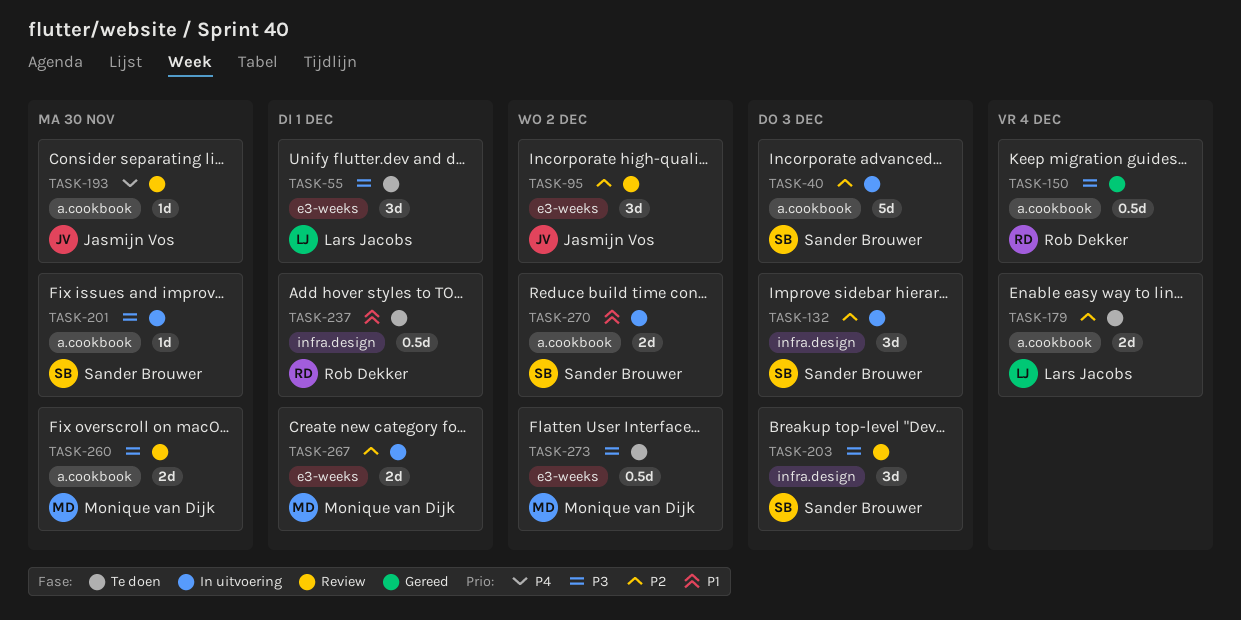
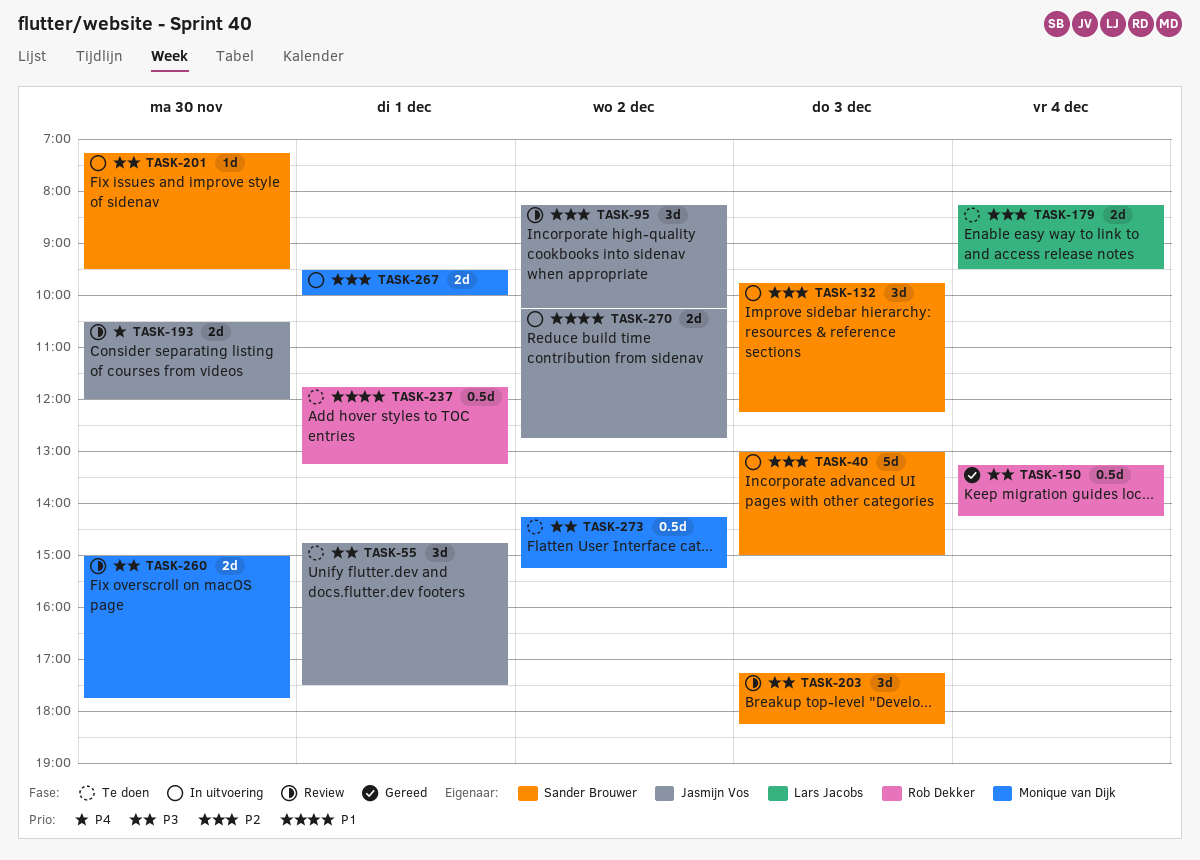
TASK-55, owner: Lars Jacobs -> Jasmijn Vos
TASK-193, estimate: 1d -> 2d
TASK-270, owner: Sander Brouwer -> Jasmijn Vos

